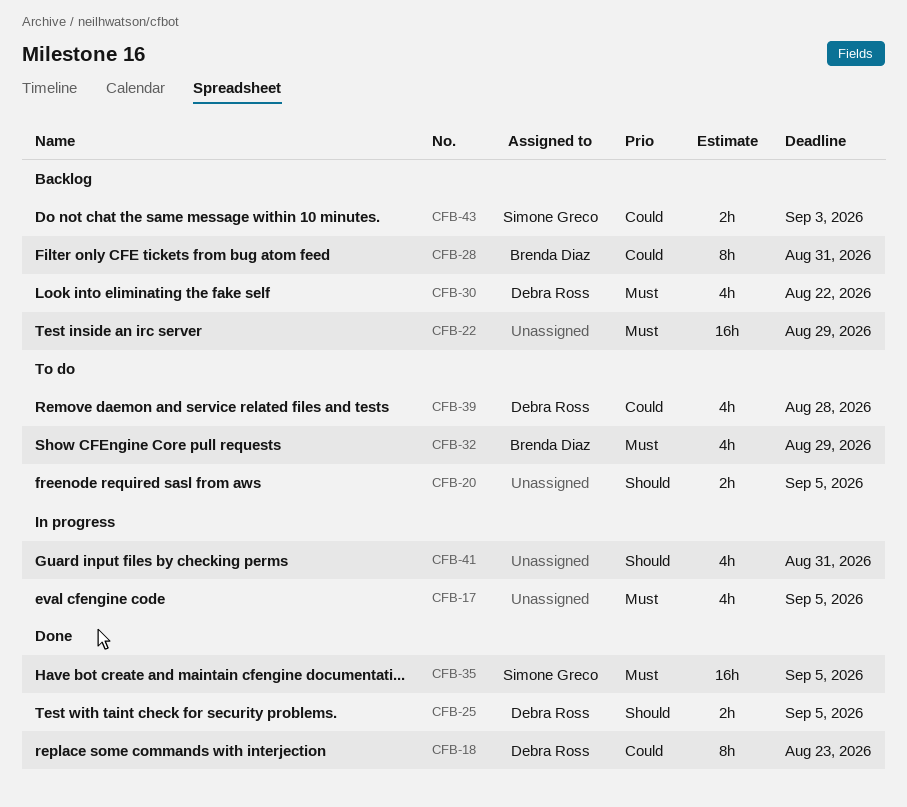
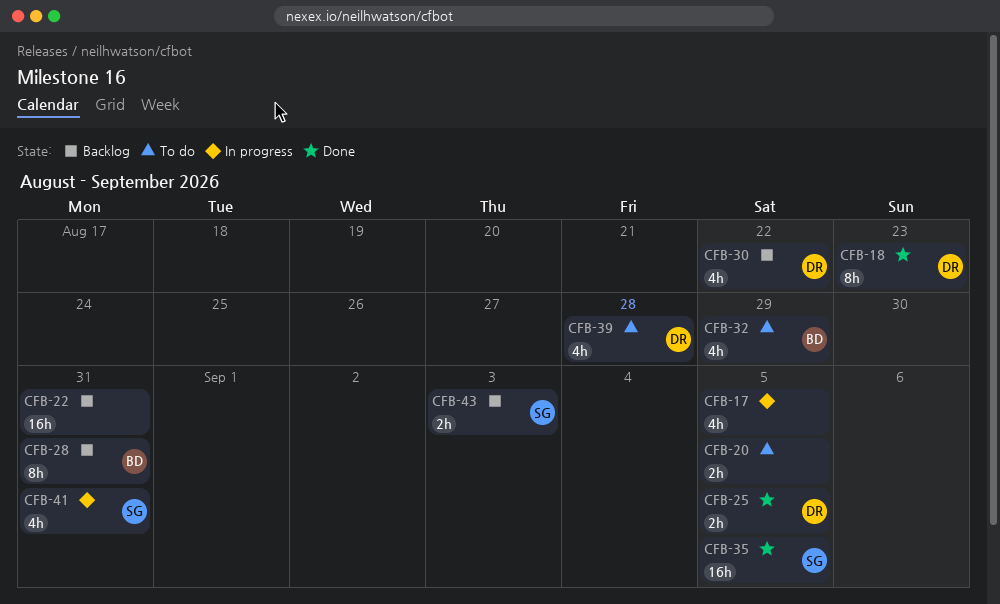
CFB-22, due: Aug 29 -> Aug 31
CFB-41, owner: none -> Simone Greco

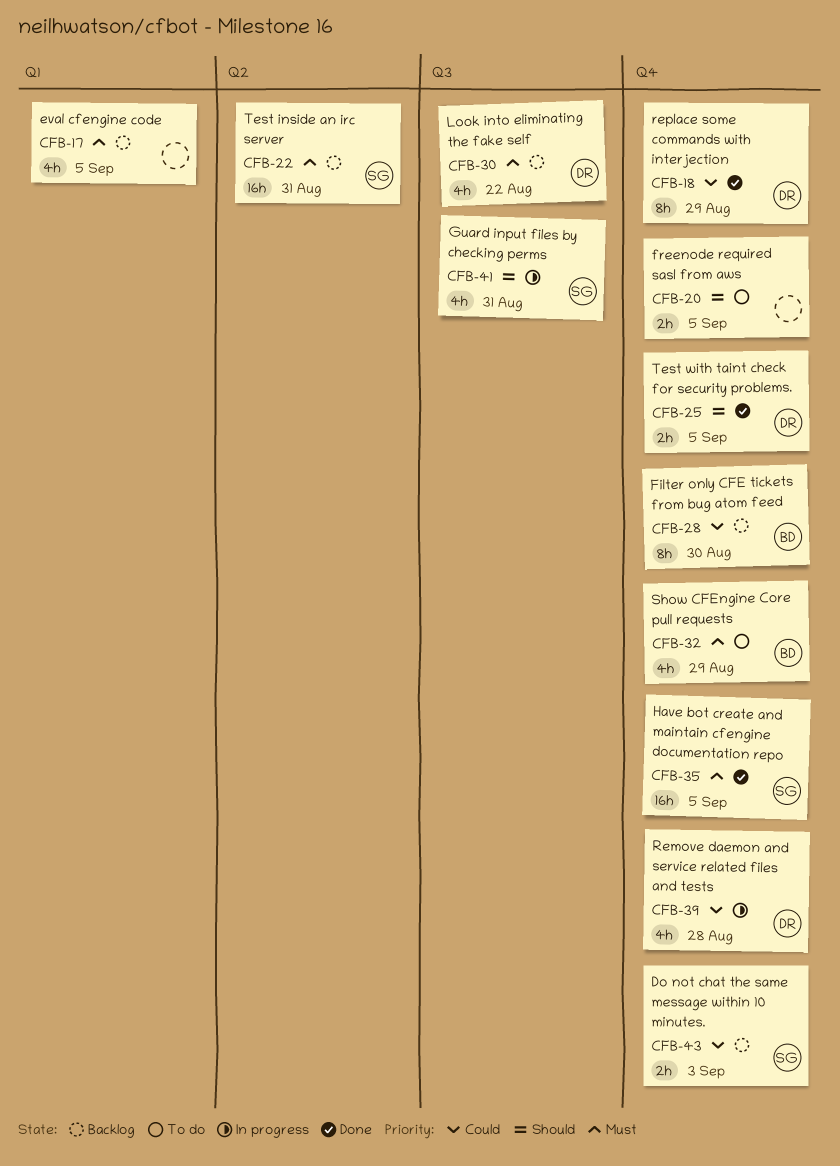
CFB-17, status: In progress -> Backlog
CFB-18, due: Aug 23 -> Aug 29
CFB-22, owner: none -> SG
CFB-28, due: Aug 31 -> Aug 30
CFB-39, status: To do -> In progress

